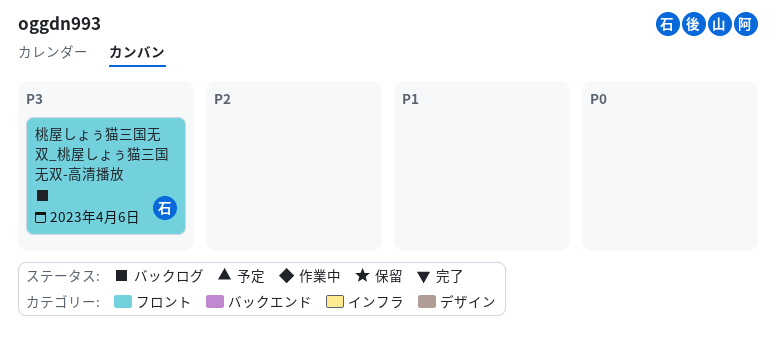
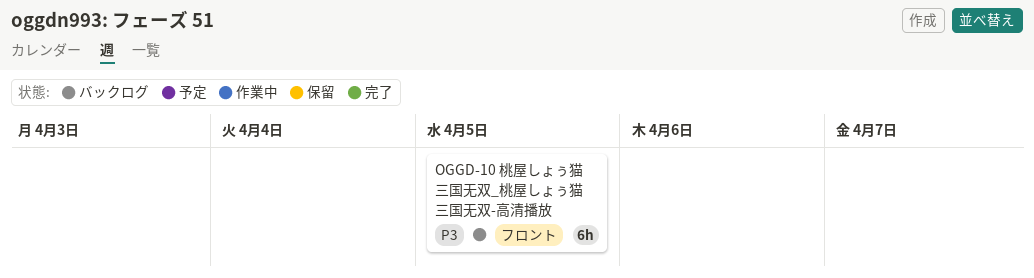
桃屋しょぅ猫三国无双_桃屋しょぅ猫三国无双-高清播放, due: Apr 6 -> Apr 5

